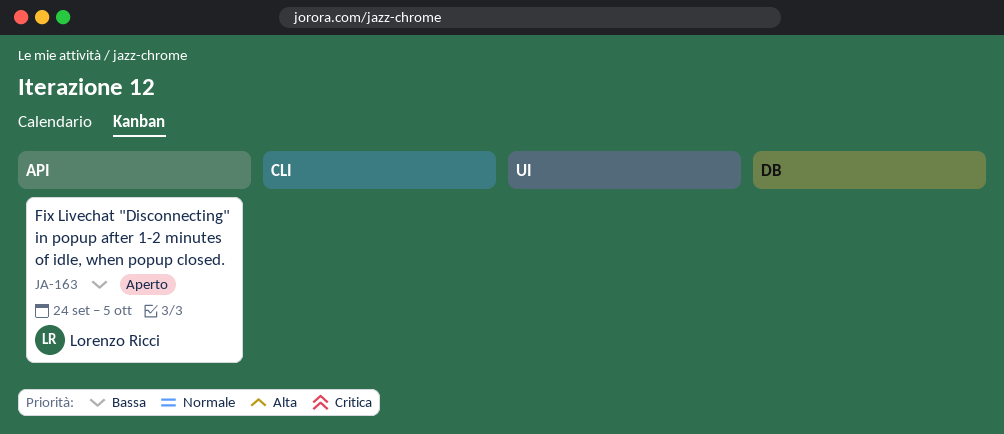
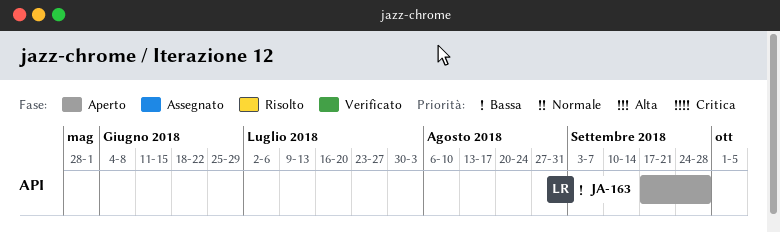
JA-163, start: Sep 24 -> Sep 17
JA-163, due: Oct 5 -> Sep 28

